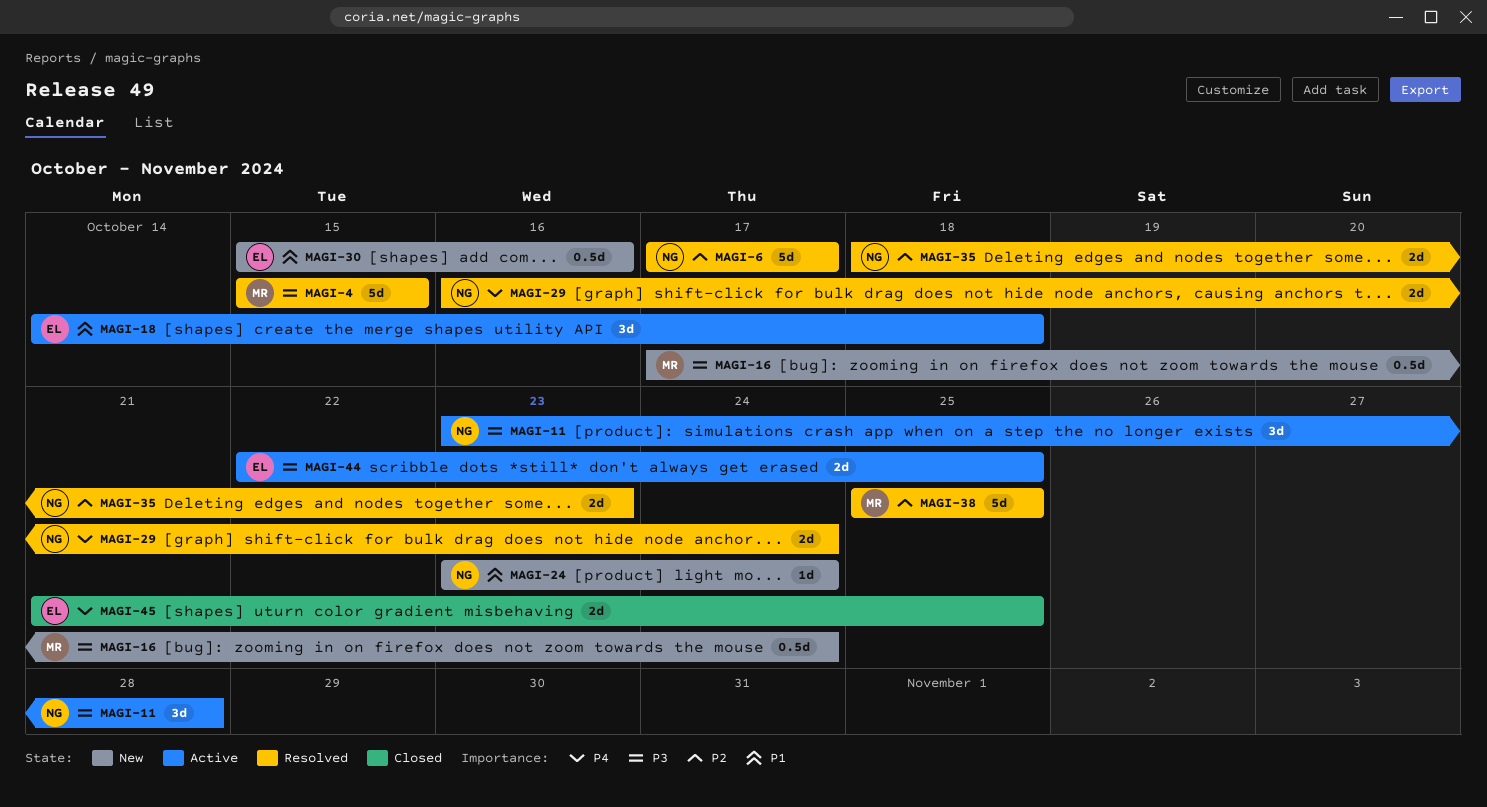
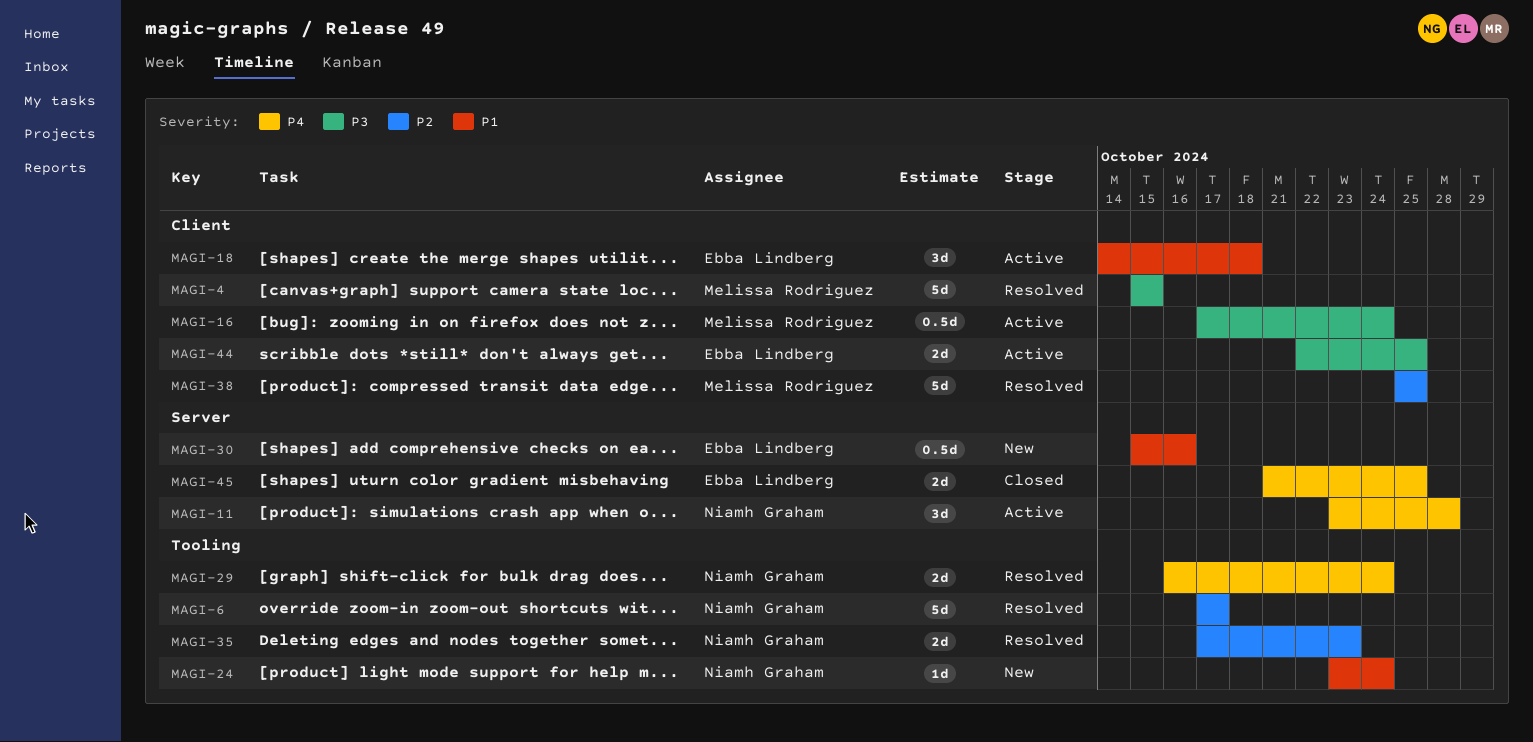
MAGI-11, priority: P3 -> P4
MAGI-16, status: New -> Active
MAGI-35, start: Oct 18 -> Oct 17

